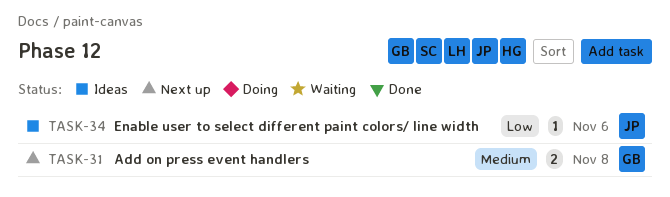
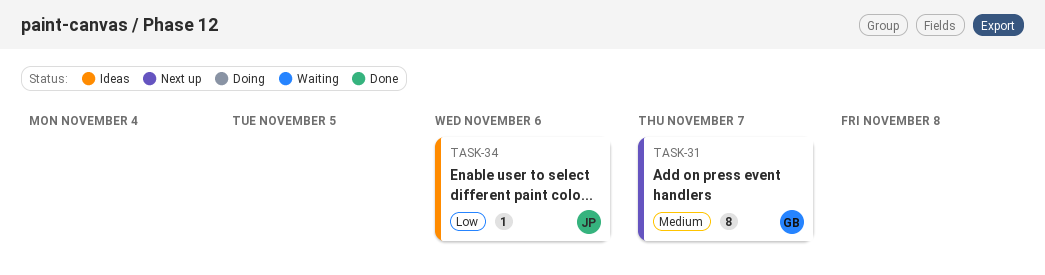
TASK-31, estimate: 2 -> 8
TASK-31, due: Nov 8 -> Nov 7

